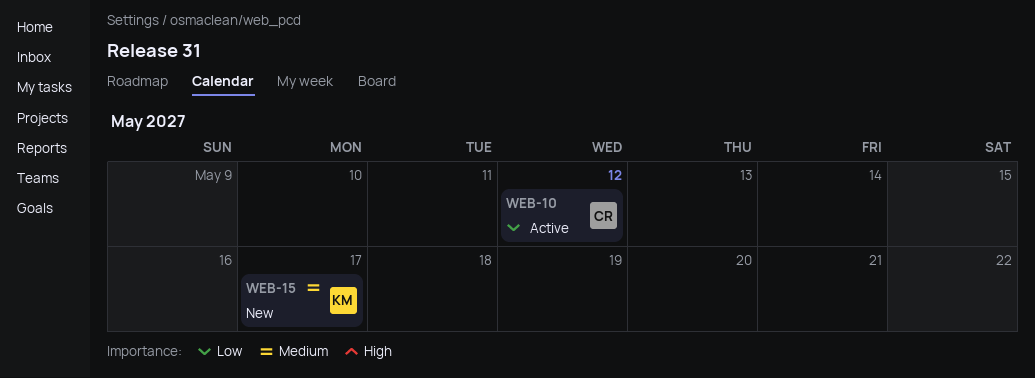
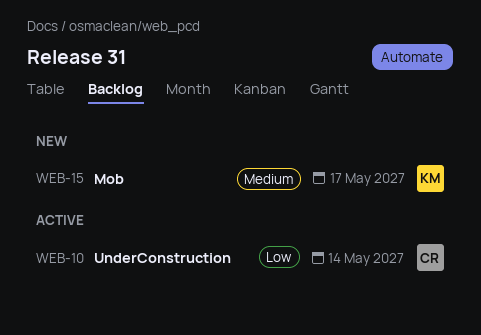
WEB-10, due: May 12 -> May 14

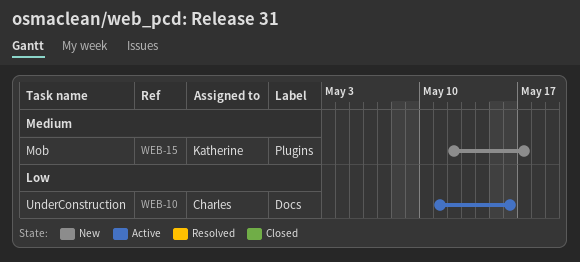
WEB-10, due: May 14 -> May 16

